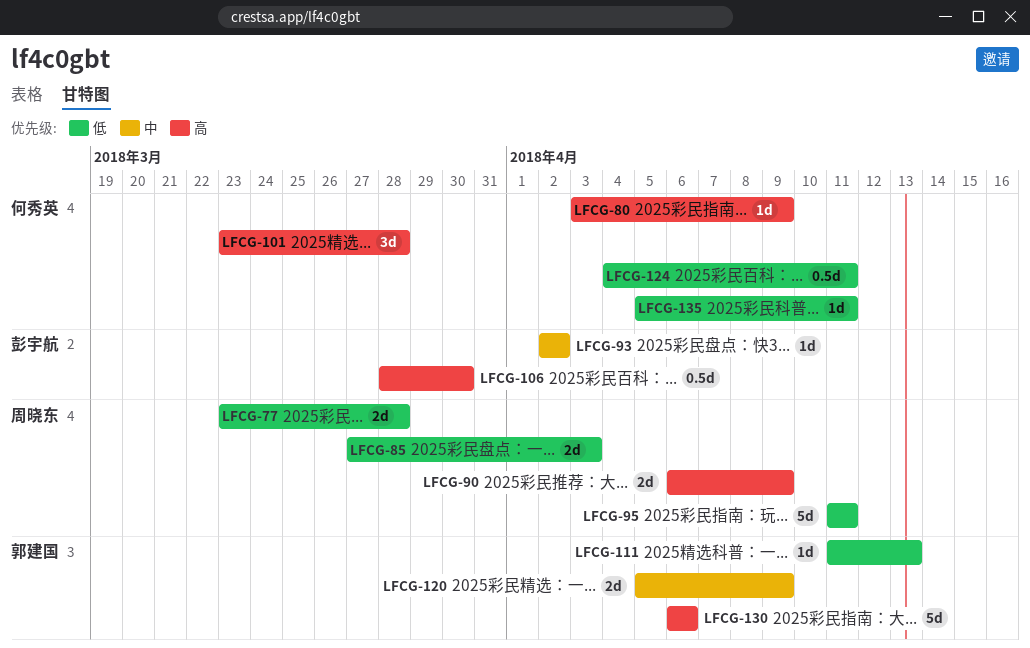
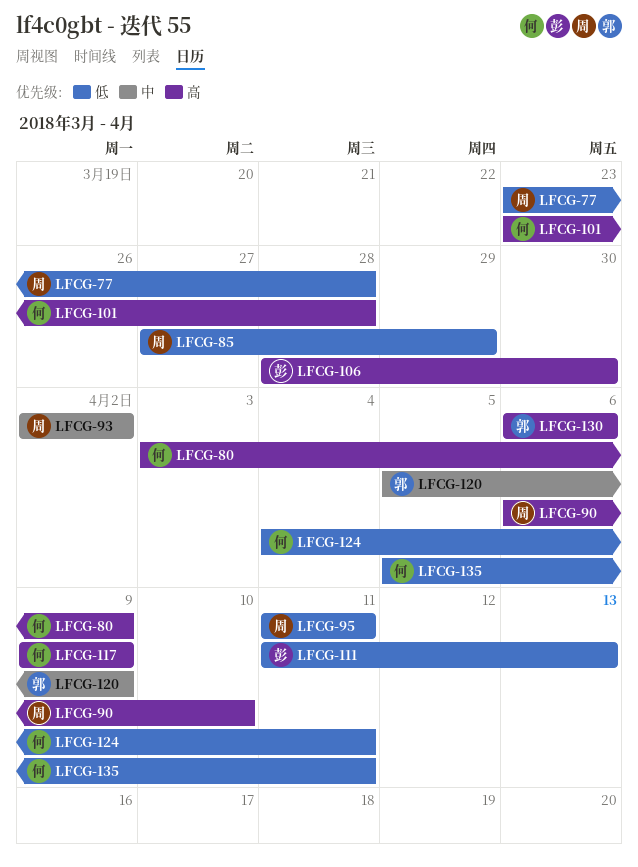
LFCG-85, due: Apr 3 -> Mar 29
LFCG-90, due: Apr 9 -> Apr 10
LFCG-93, owner: 彭宇航 -> 周晓东
LFCG-111, owner: 郭建国 -> 彭宇航
LFCG-117: none -> present

